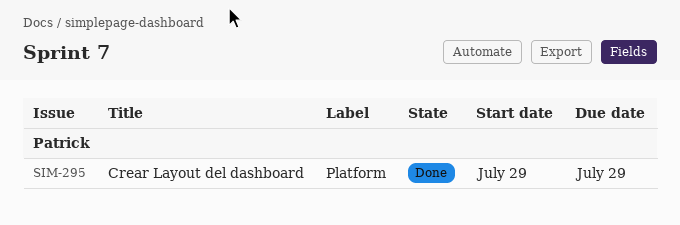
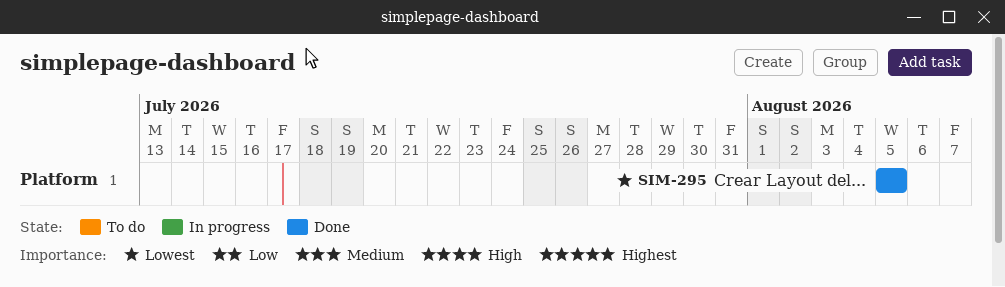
SIM-295, start: Jul 29 -> Aug 5
SIM-295, due: Jul 29 -> Aug 5

